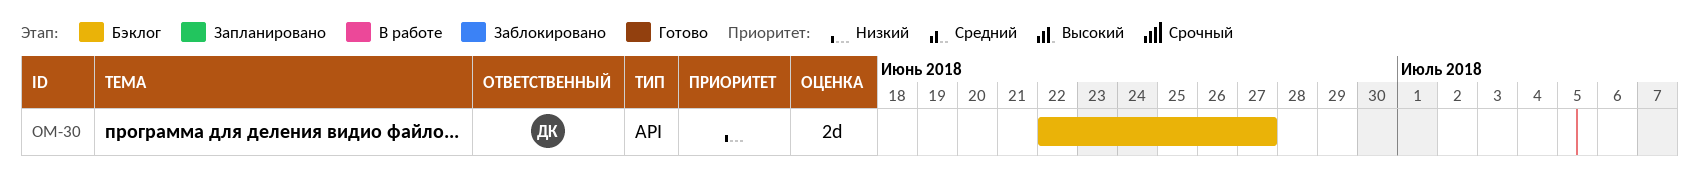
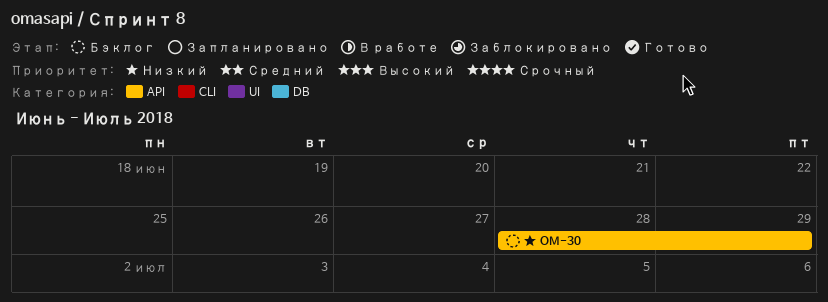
OM-30, start: Jun 22 -> Jun 28
OM-30, due: Jun 27 -> Jun 29

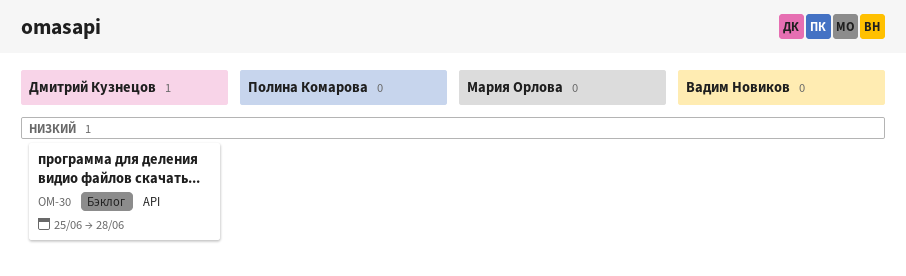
OM-30, start: Jun 28 -> Jun 25
OM-30, due: Jun 29 -> Jun 28

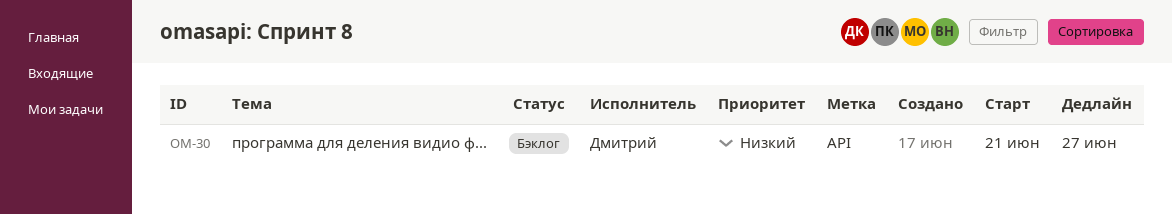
OM-30, start: Jun 25 -> Jun 21
OM-30, due: Jun 28 -> Jun 27

